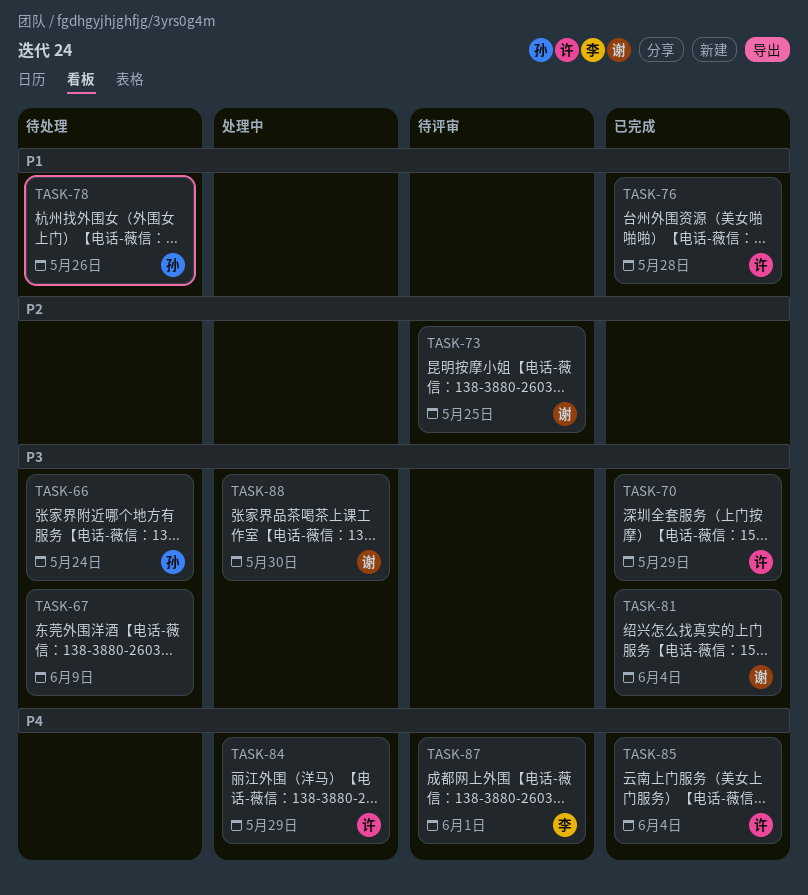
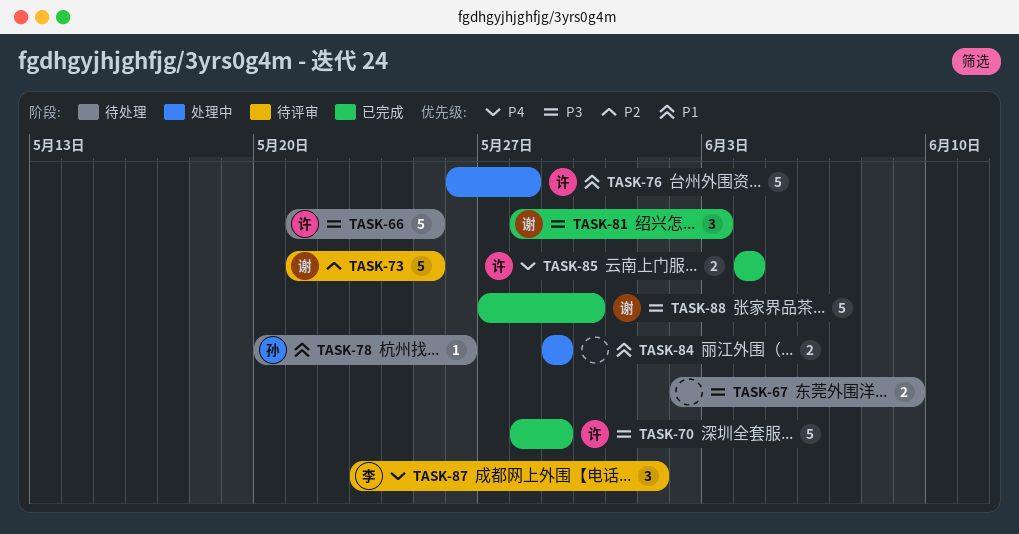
TASK-66, owner: 孙 -> 许
TASK-66, due: May 24 -> May 25
TASK-76, status: 已完成 -> 处理中
TASK-81, due: Jun 4 -> Jun 3
TASK-84, owner: 许 -> none
TASK-84, priority: P4 -> P1
TASK-88, status: 处理中 -> 已完成

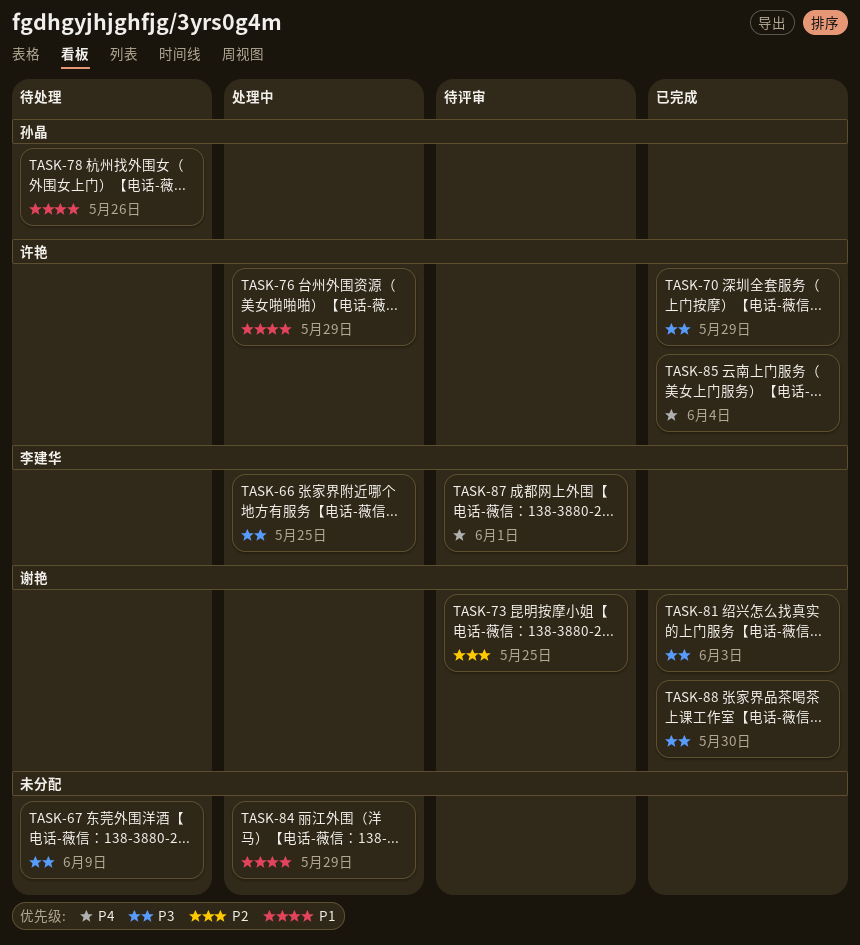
TASK-66, status: 待处理 -> 处理中
TASK-66, owner: 许艳 -> 李建华
TASK-76, due: May 28 -> May 29

